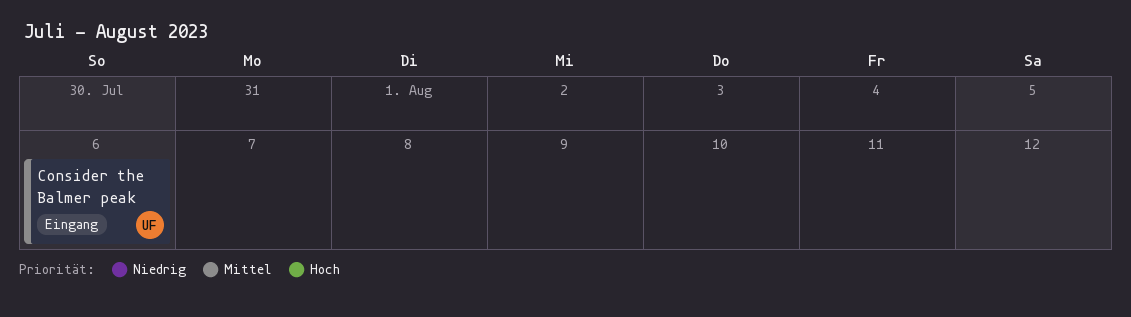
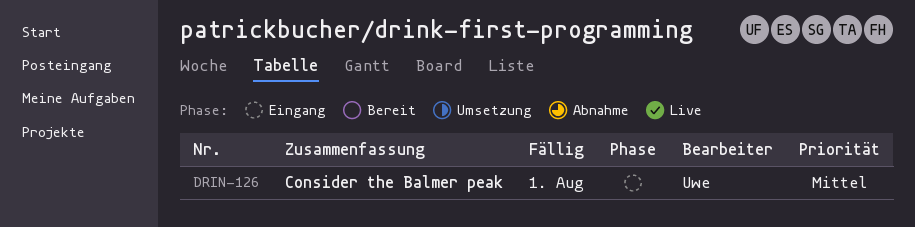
Consider the Balmer peak, due: Aug 6 -> Aug 1

